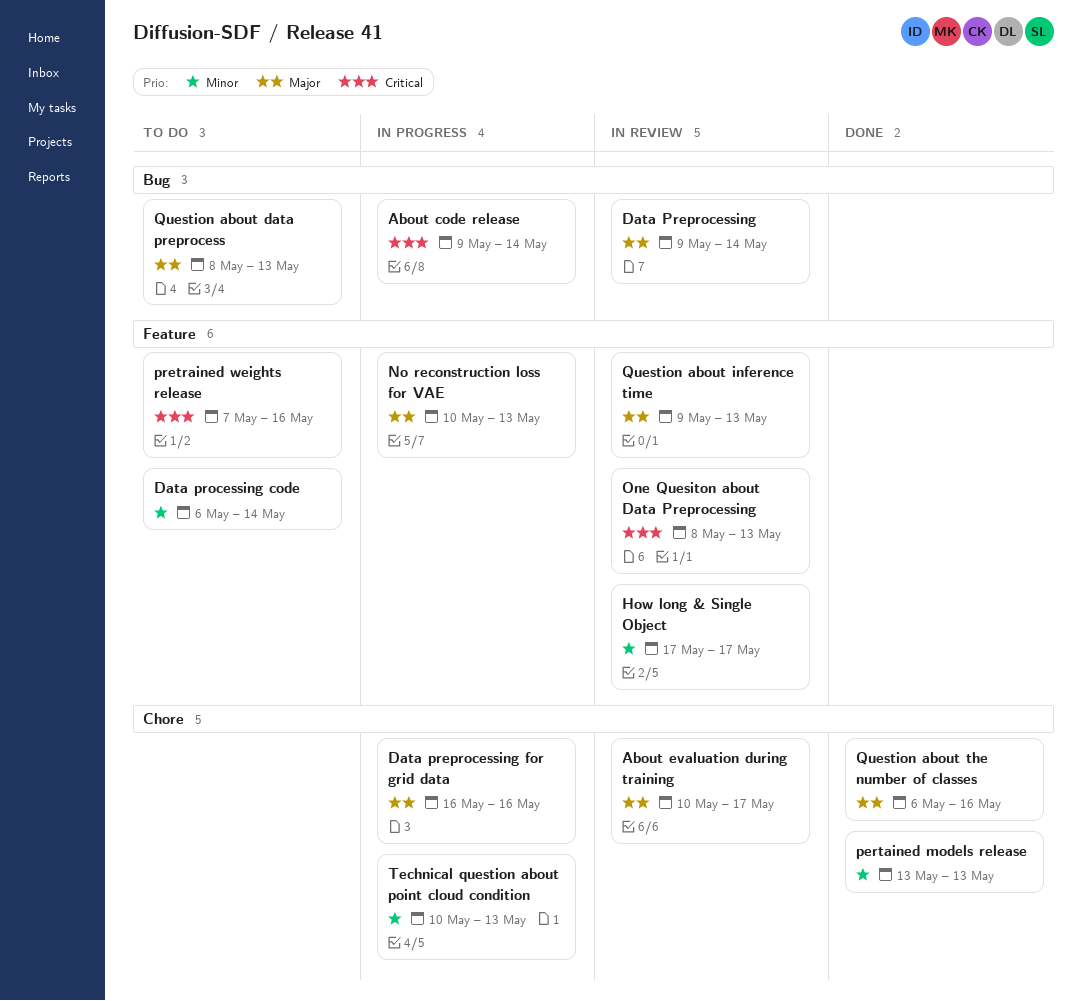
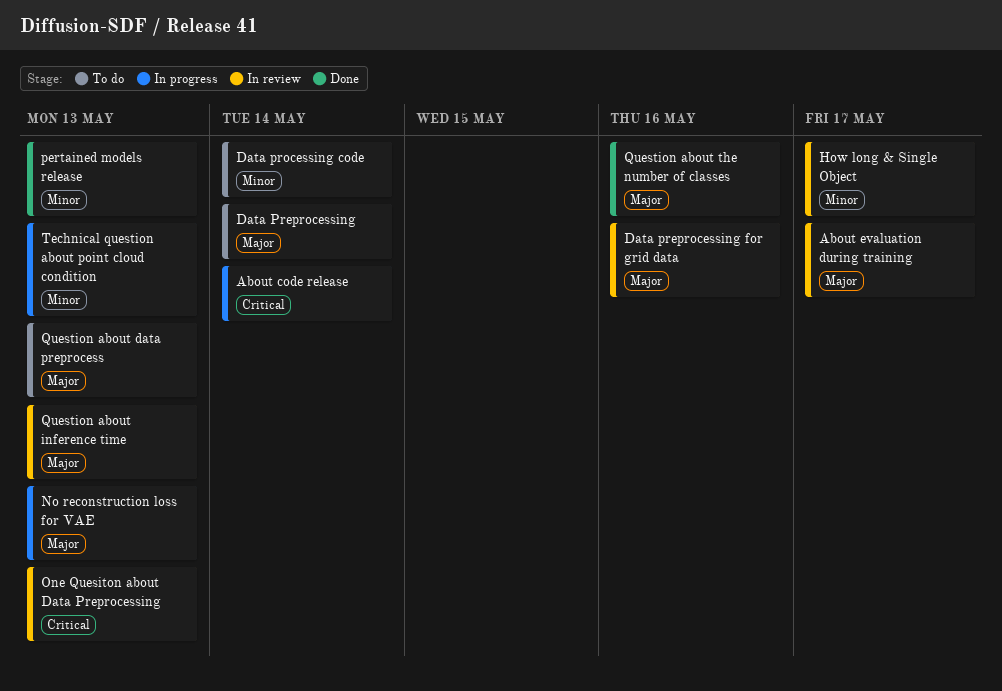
Data Preprocessing, status: In review -> To do
Data preprocessing for grid data, status: In progress -> In review
pretrained weights release: present -> none

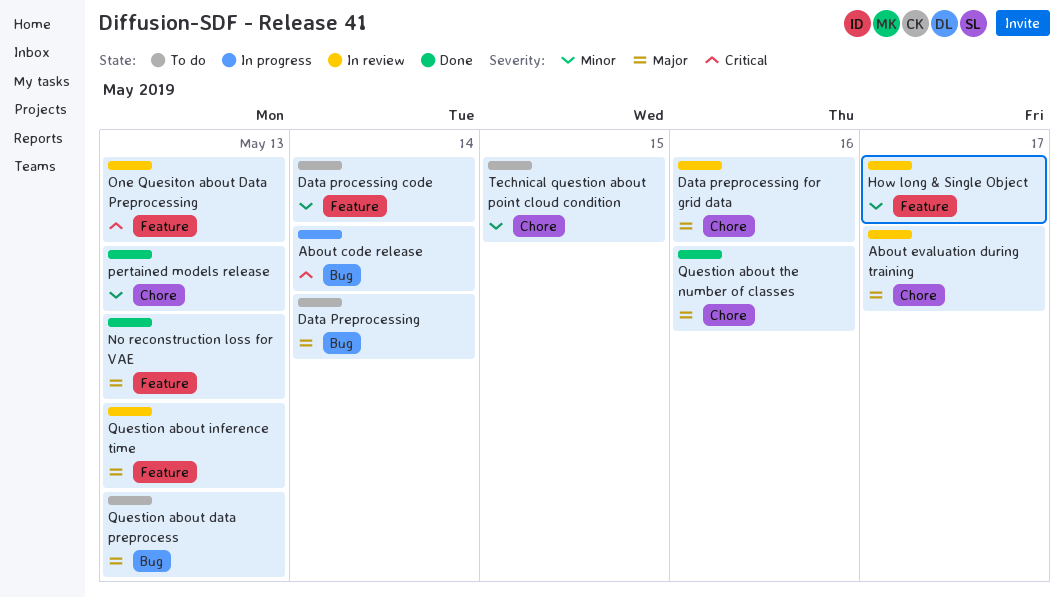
No reconstruction loss for VAE, status: In progress -> Done
Technical question about point cloud condition, status: In progress -> To do
Technical question about point cloud condition, due: May 13 -> May 15

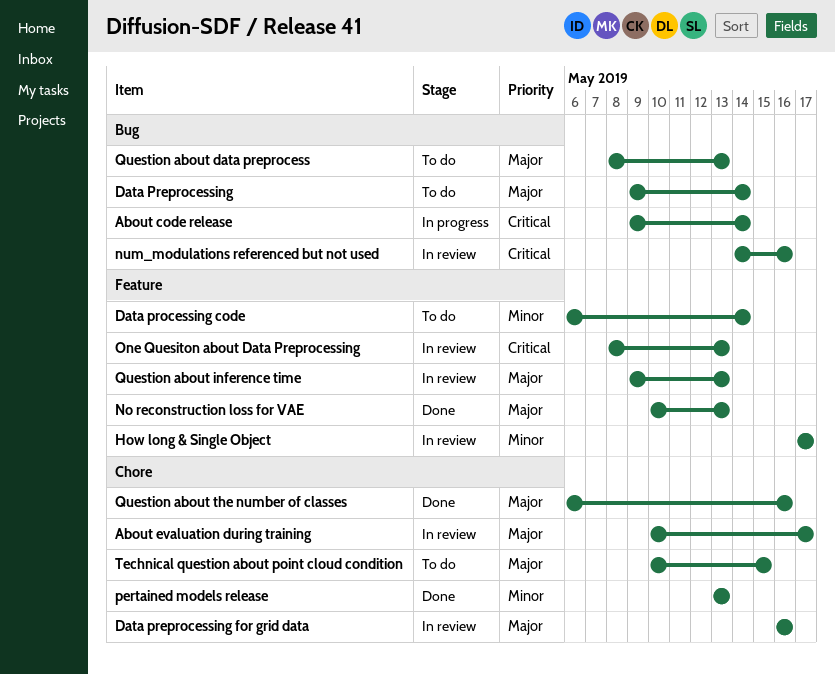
num_modulations referenced but not used: none -> present
Technical question about point cloud condition, priority: Minor -> Major

